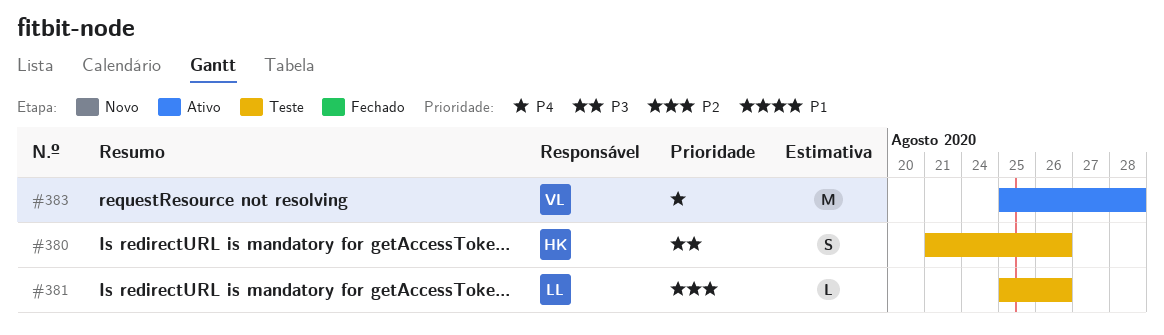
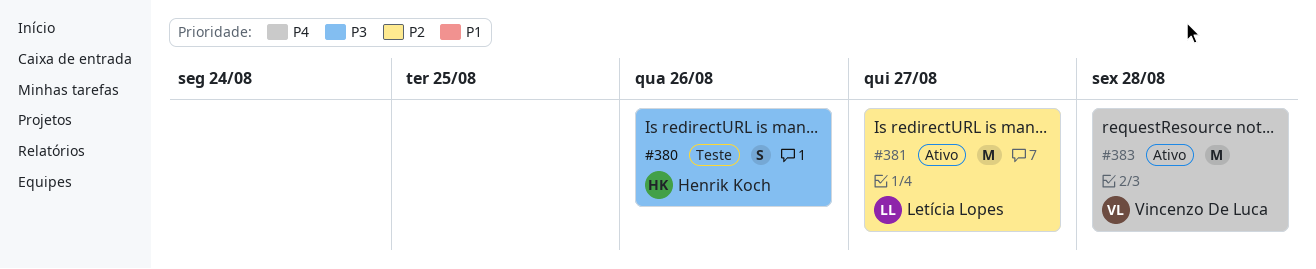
#381, status: Teste -> Ativo
#381, estimate: L -> M
#381, due: Aug 26 -> Aug 27

